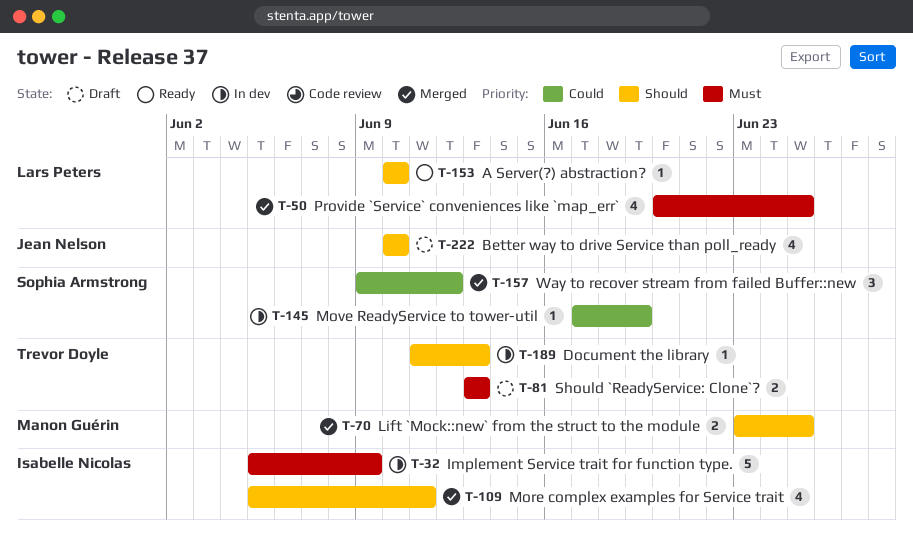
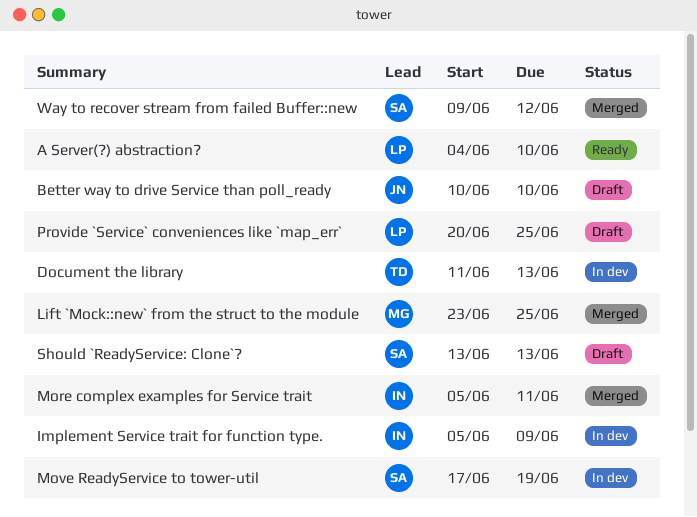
A Server(?) abstraction?, start: Jun 10 -> Jun 4
Provide `Service` conveniences like `map_err`, status: Merged -> Draft
Should `ReadyService: Clone`?, owner: Trevor Doyle -> Sophia Armstrong

